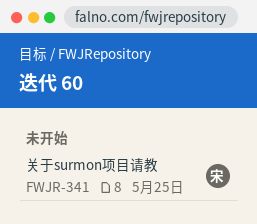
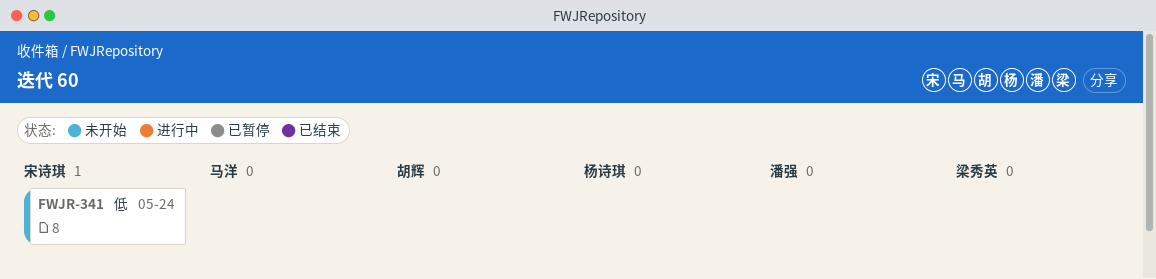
FWJR-341, due: May 25 -> May 24

